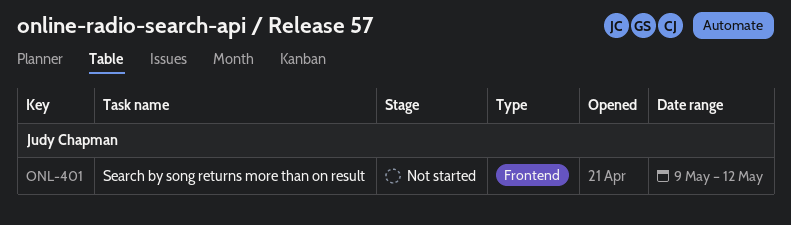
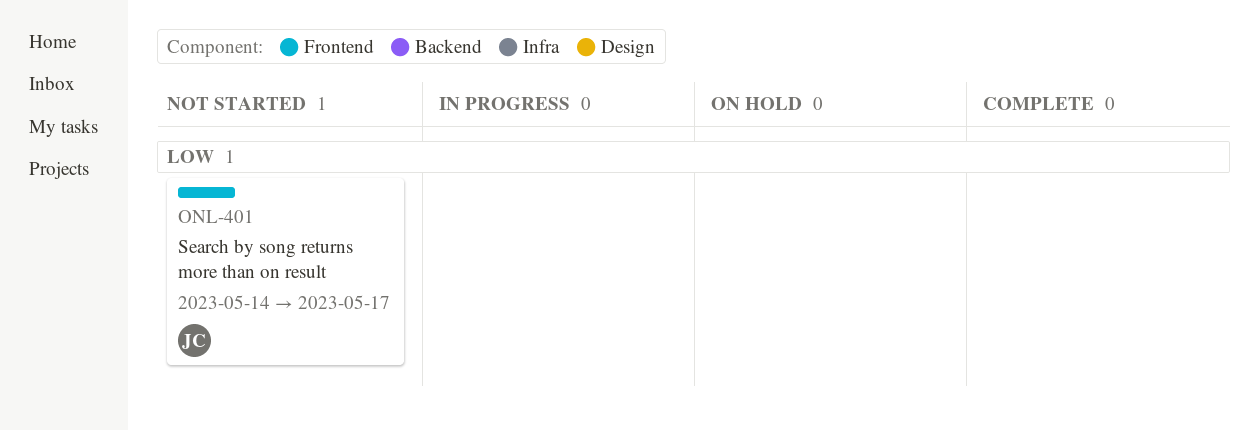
ONL-401, start: May 9 -> May 14
ONL-401, due: May 12 -> May 17

